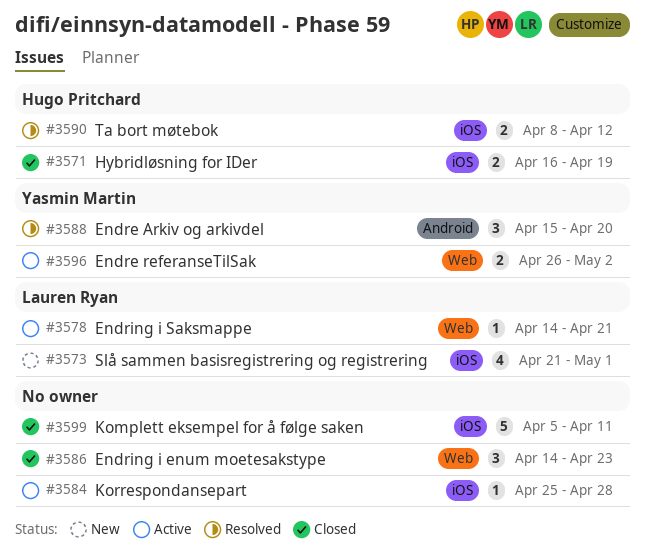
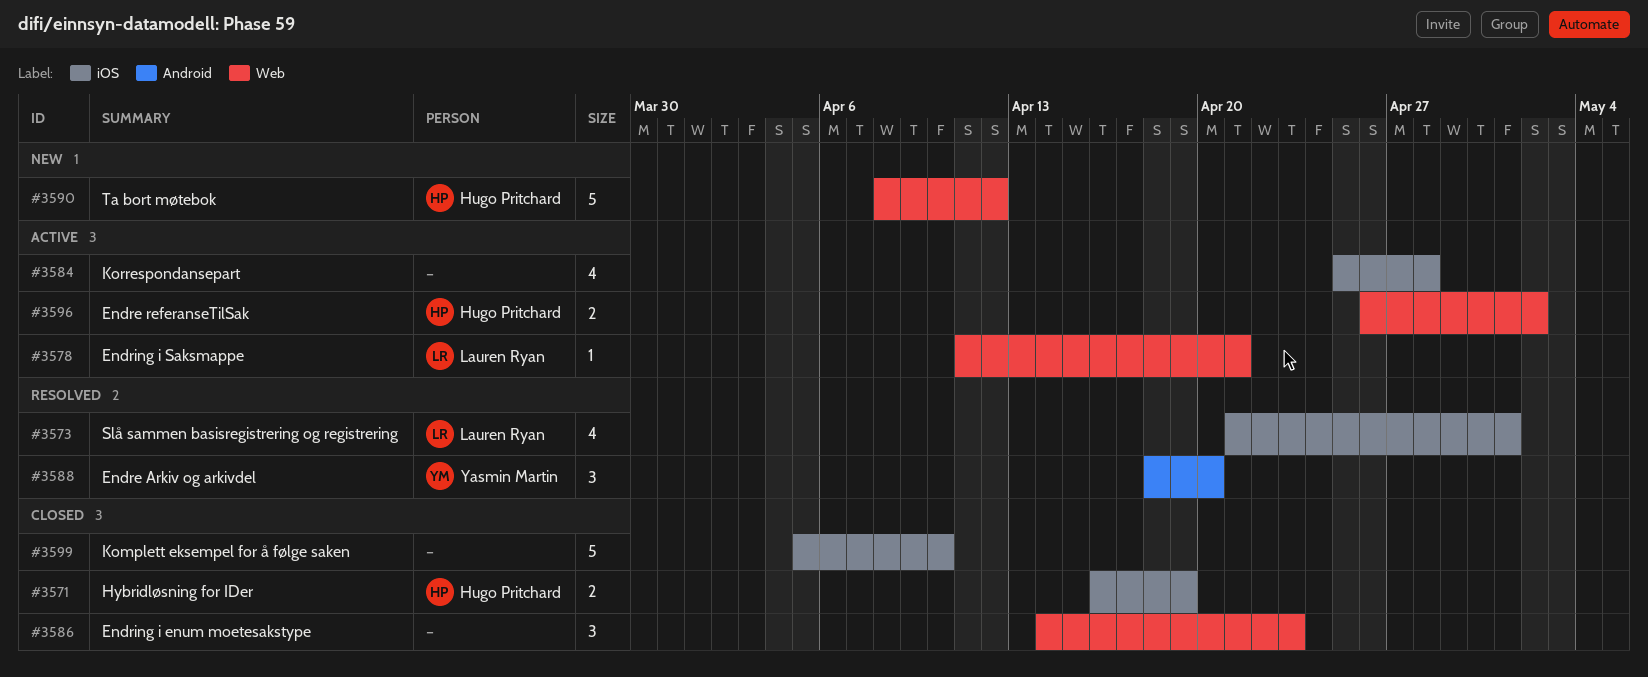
#3573, status: New -> Resolved
#3578, start: Apr 14 -> Apr 11
#3584, estimate: 1 -> 4
#3588, start: Apr 15 -> Apr 18
#3590, status: Resolved -> New
#3590, label: iOS -> Web
#3590, estimate: 2 -> 5
#3596, owner: Yasmin Martin -> Hugo Pritchard
#3599, due: Apr 11 -> Apr 10

